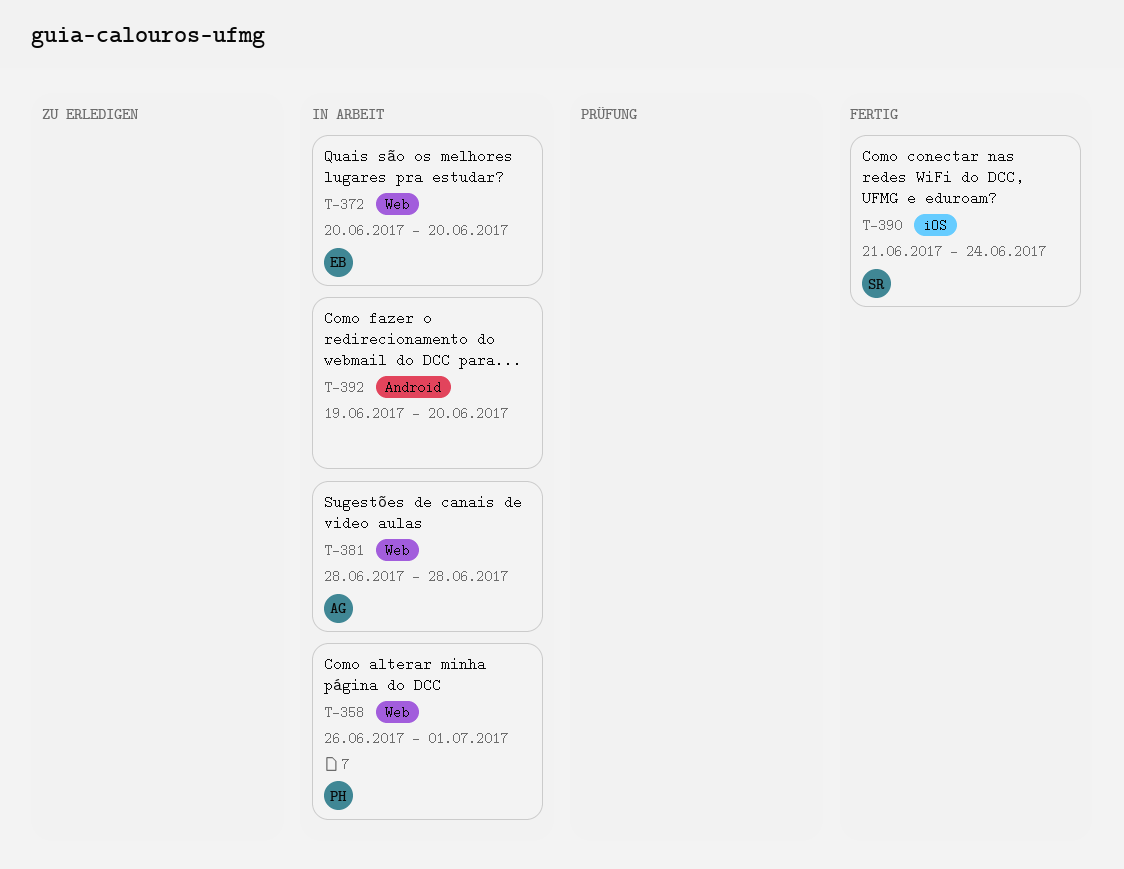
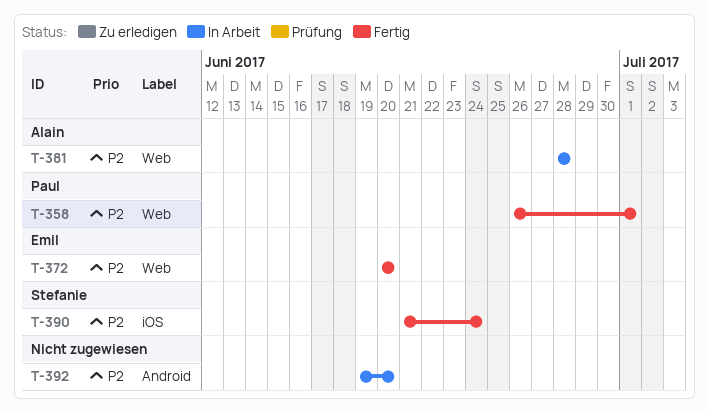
T-358, status: In Arbeit -> Fertig
T-372, status: In Arbeit -> Fertig

